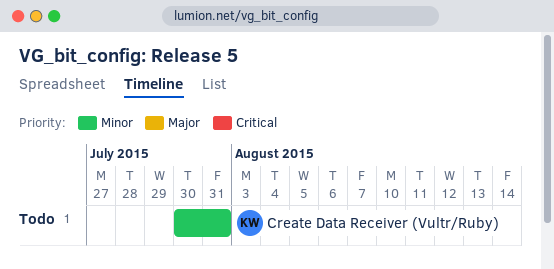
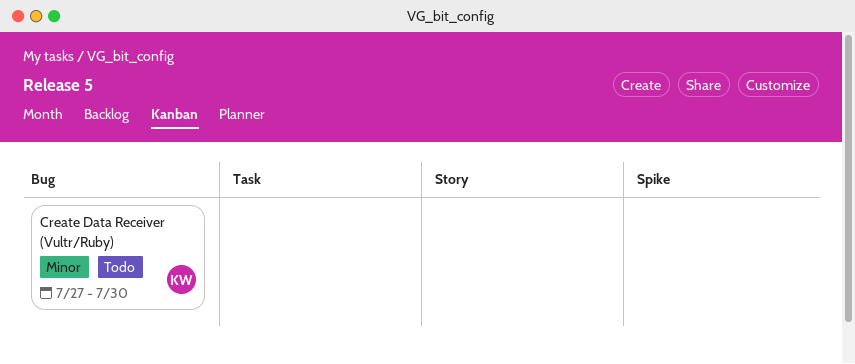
Create Data Receiver (Vultr/Ruby), start: Jul 30 -> Jul 27
Create Data Receiver (Vultr/Ruby), due: Jul 31 -> Jul 30

